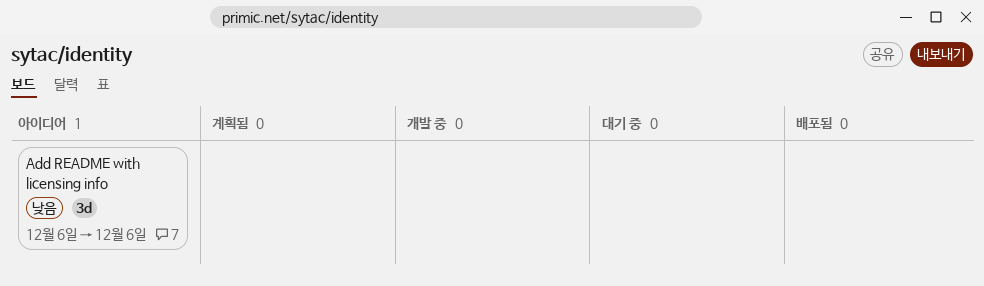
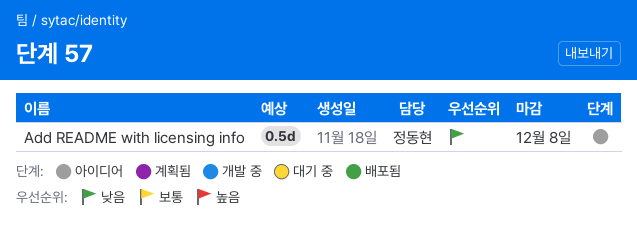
Add README with licensing info, estimate: 3d -> 0.5d
Add README with licensing info, due: Dec 6 -> Dec 8

